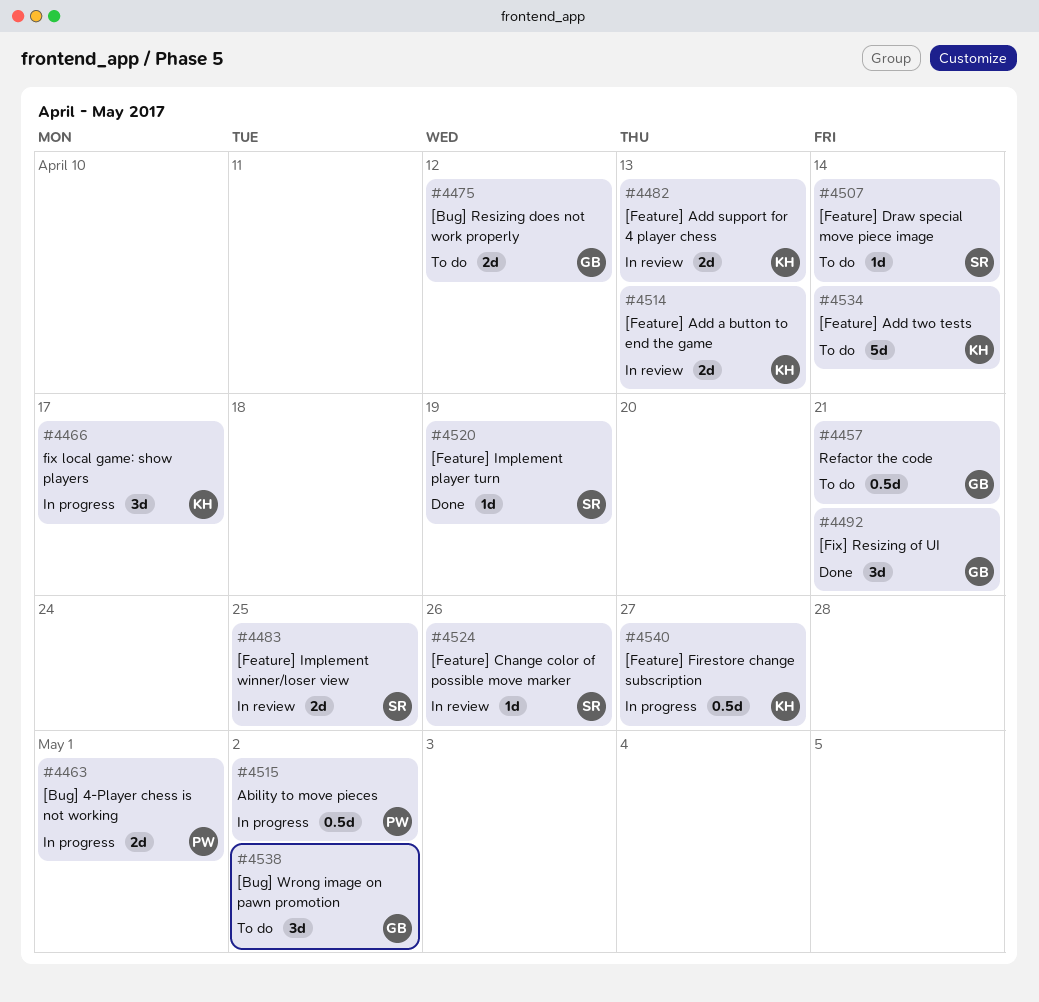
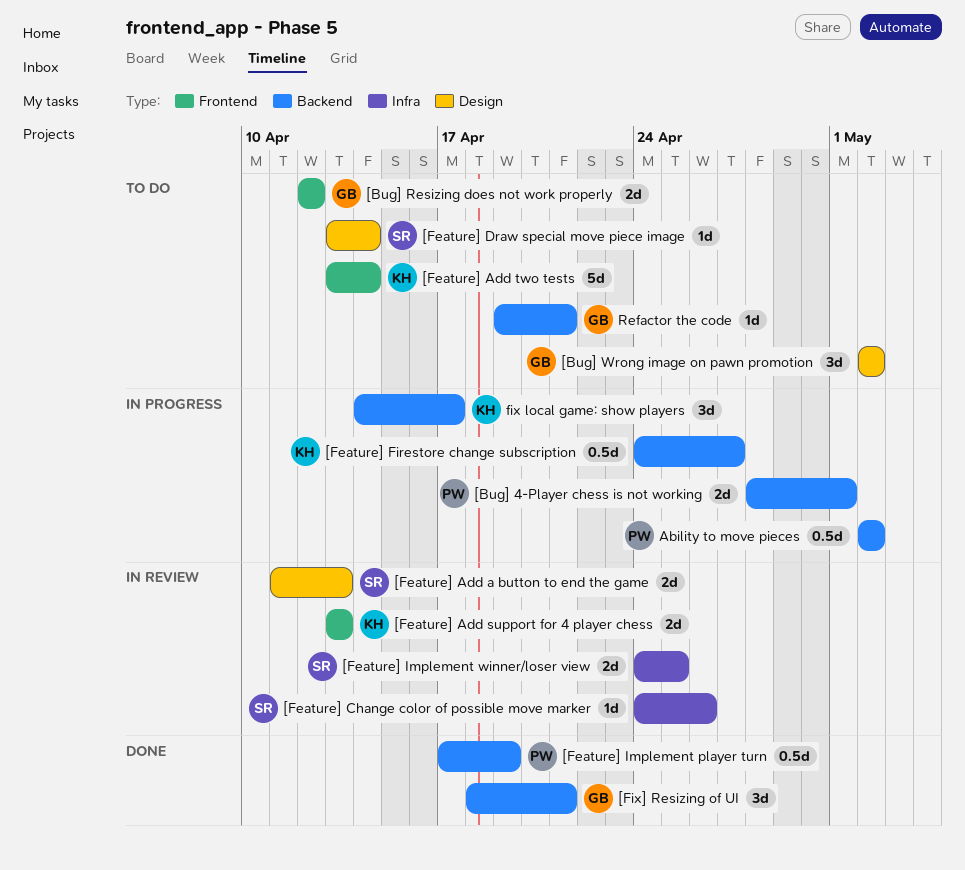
[Feature] Add a button to end the game, owner: KH -> SR
[Feature] Implement player turn, owner: SR -> PW
[Feature] Implement player turn, estimate: 1d -> 0.5d
Refactor the code, estimate: 0.5d -> 1d

